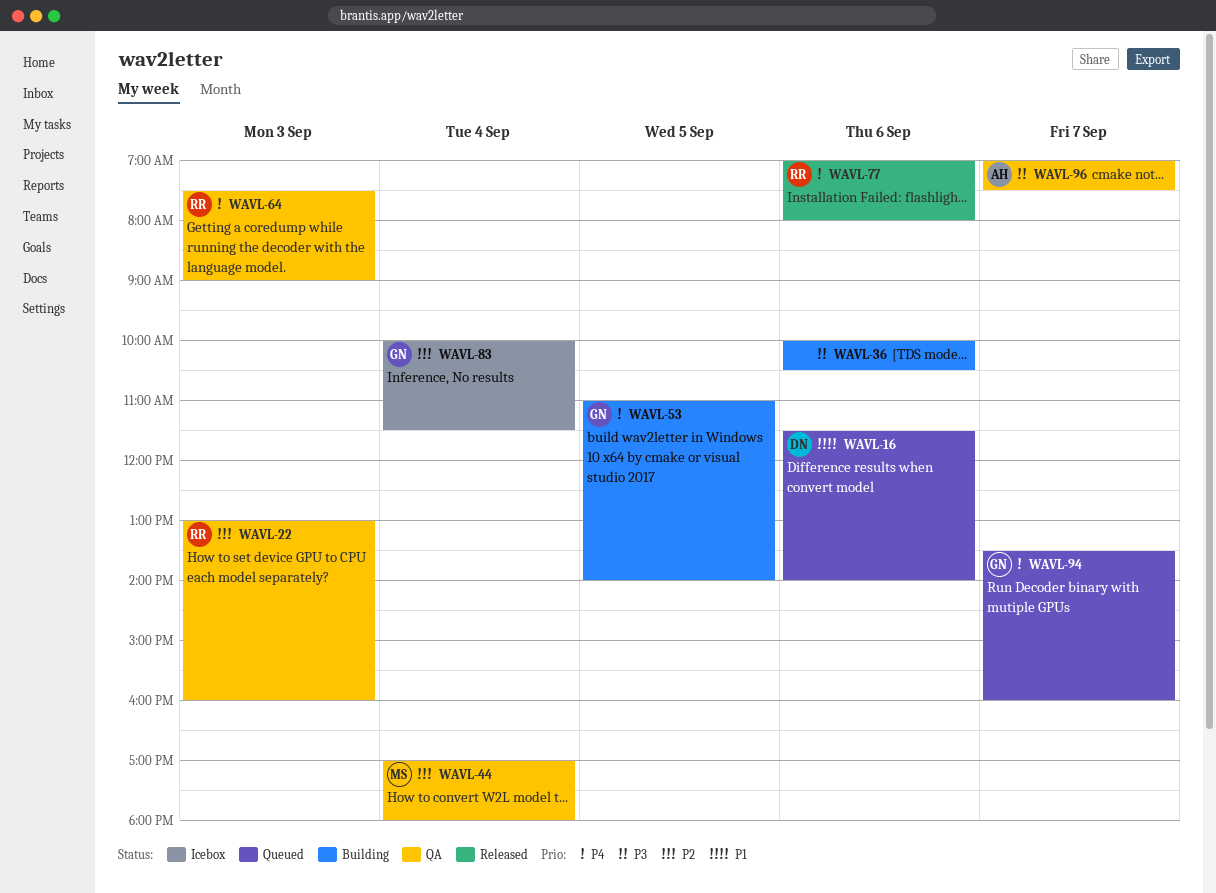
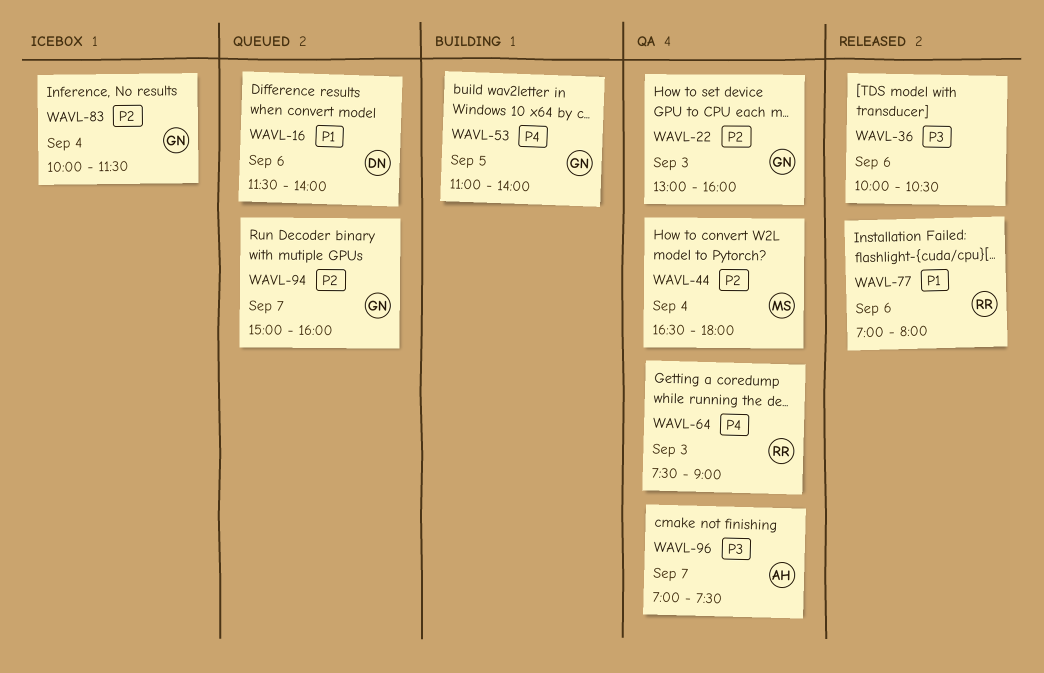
WAVL-22, owner: RR -> GN
WAVL-36, status: Building -> Released
WAVL-44, begins: 17:00 -> 16:30
WAVL-77, priority: P4 -> P1
WAVL-94, priority: P4 -> P2
WAVL-94, begins: 13:30 -> 15:00

